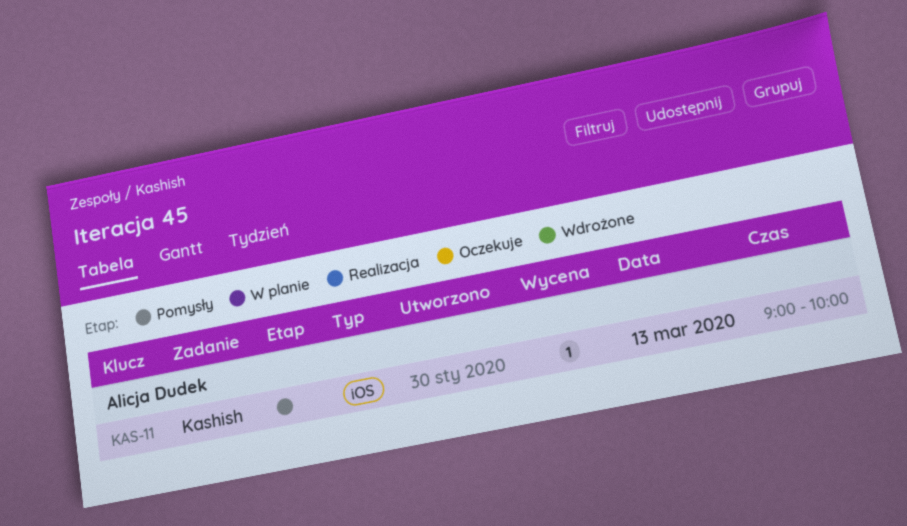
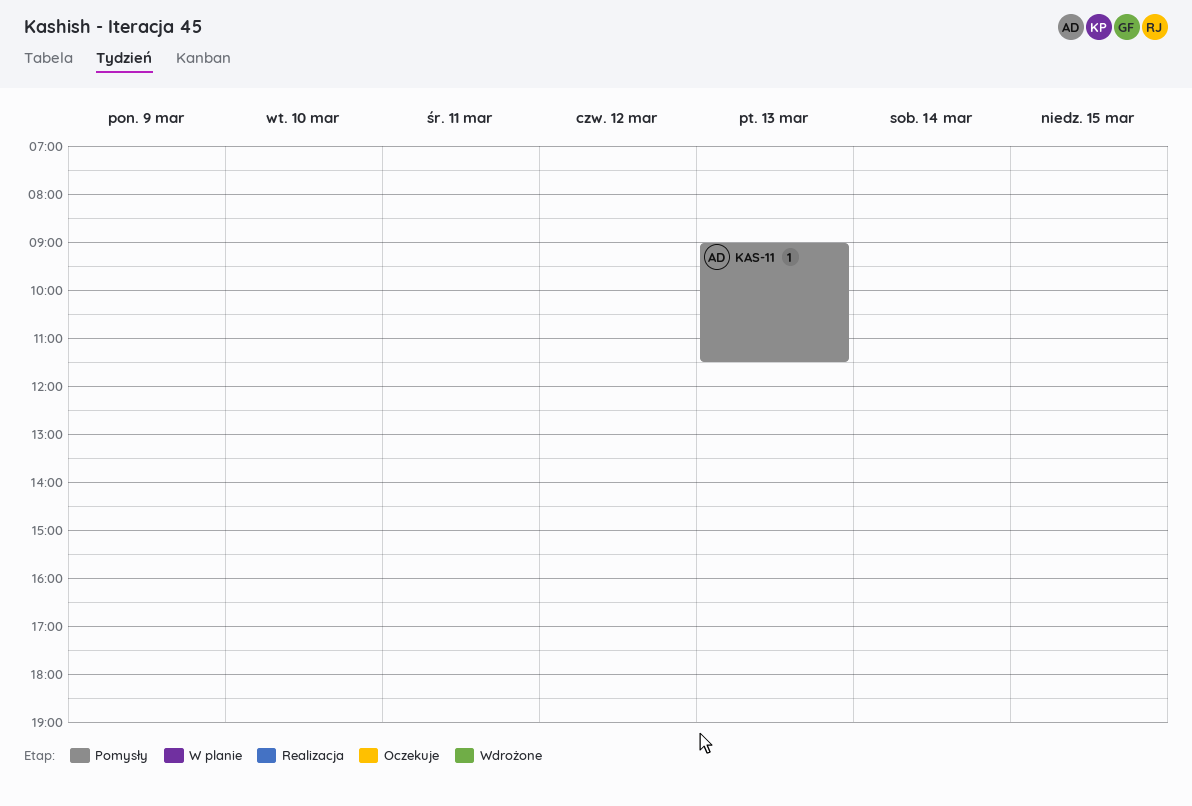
KAS-11, ends: 10:00 -> 11:30

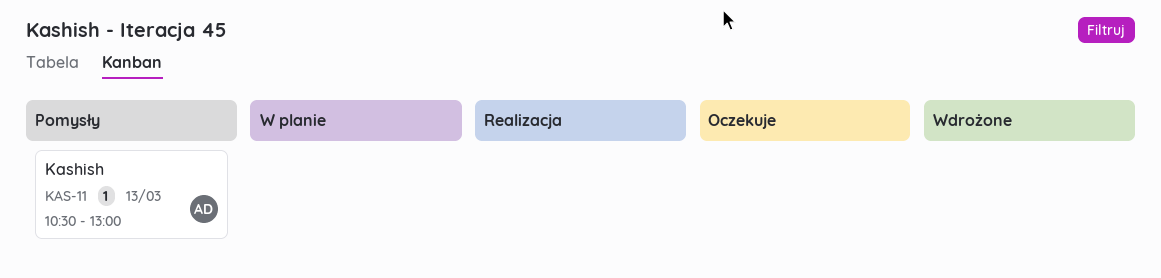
KAS-11, begins: 09:00 -> 10:30
KAS-11, ends: 11:30 -> 13:00

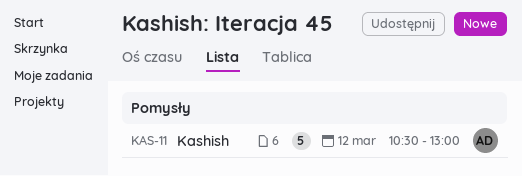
KAS-11, estimate: 1 -> 5
KAS-11, day: Mar 13 -> Mar 12

